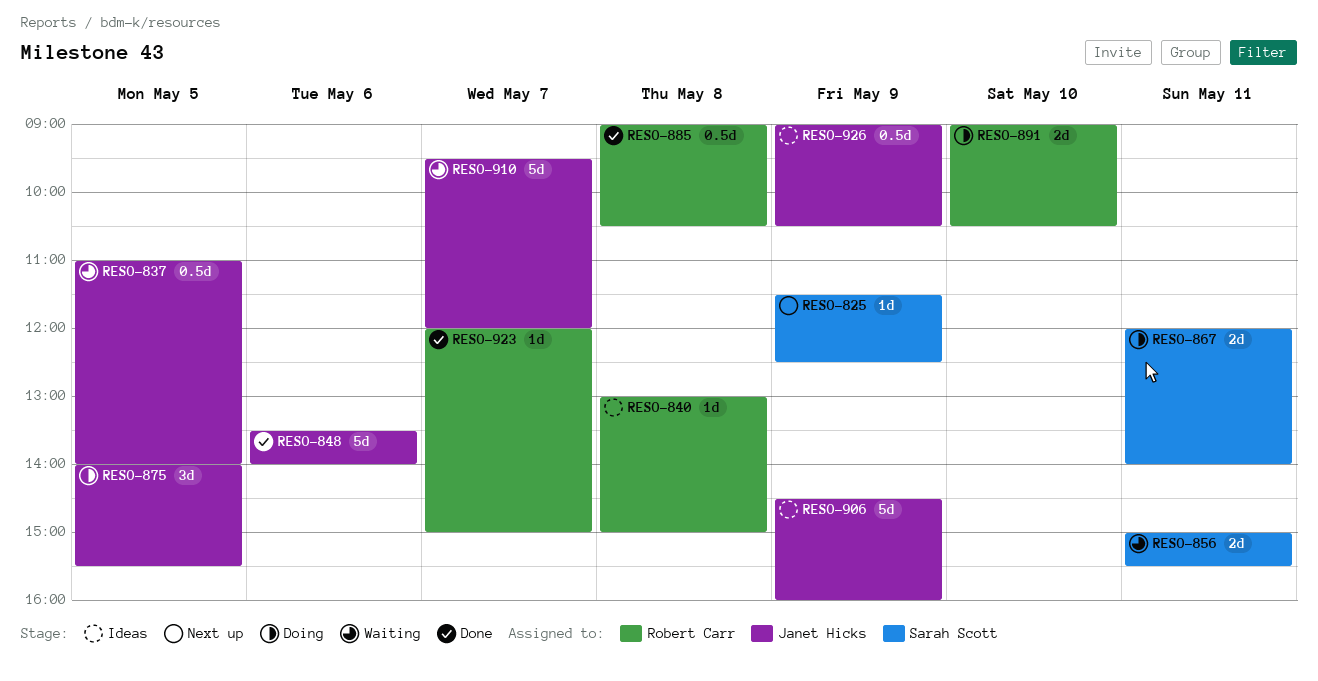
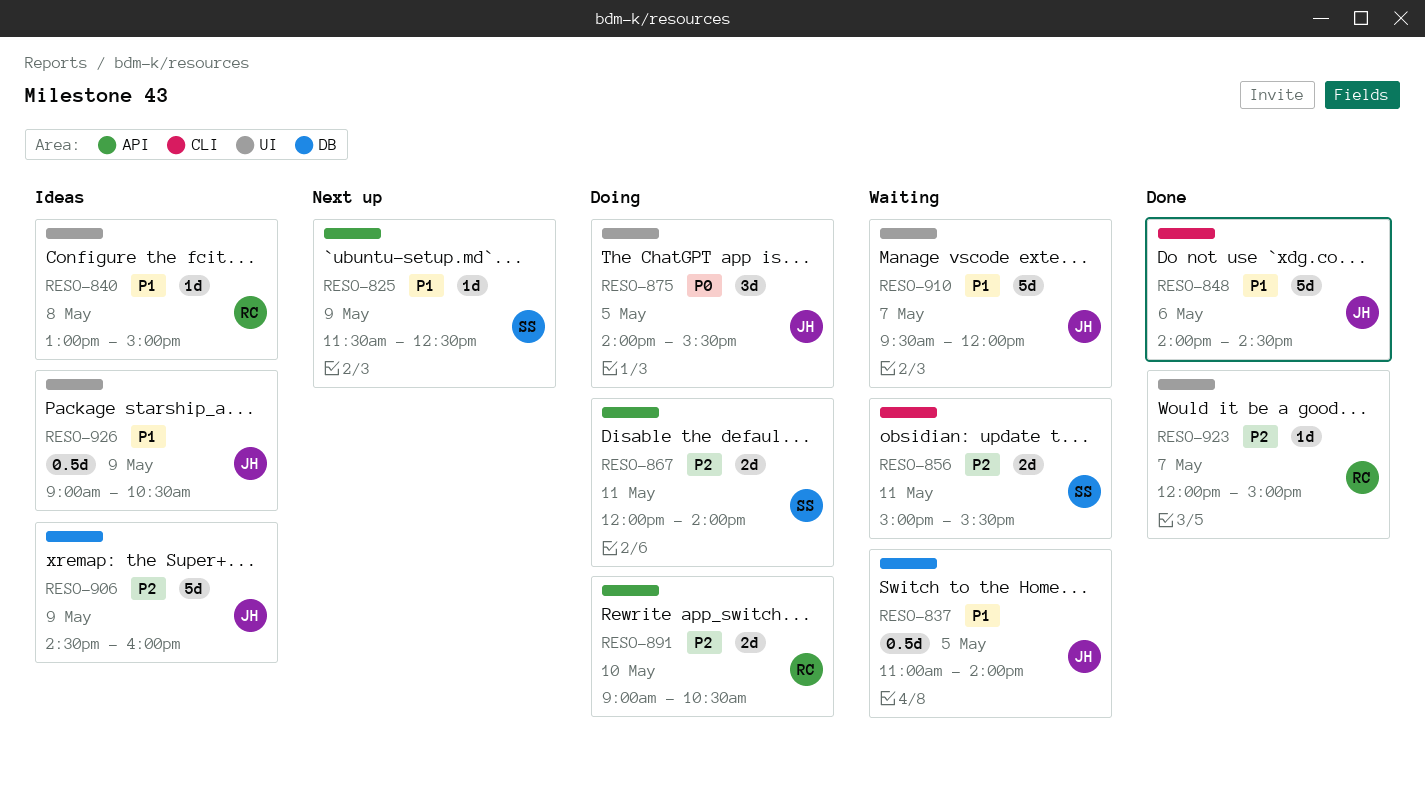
RESO-848, begins: 13:30 -> 14:00
RESO-848, ends: 14:00 -> 14:30
RESO-885: present -> none

